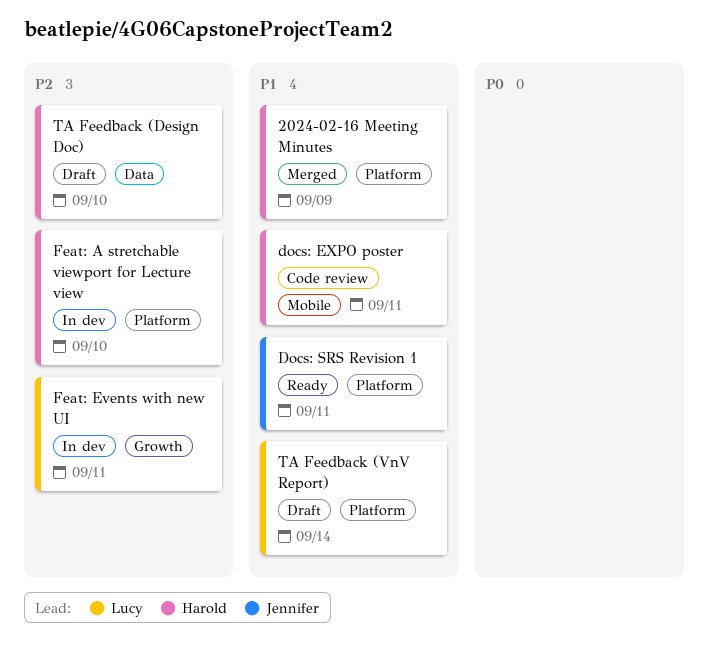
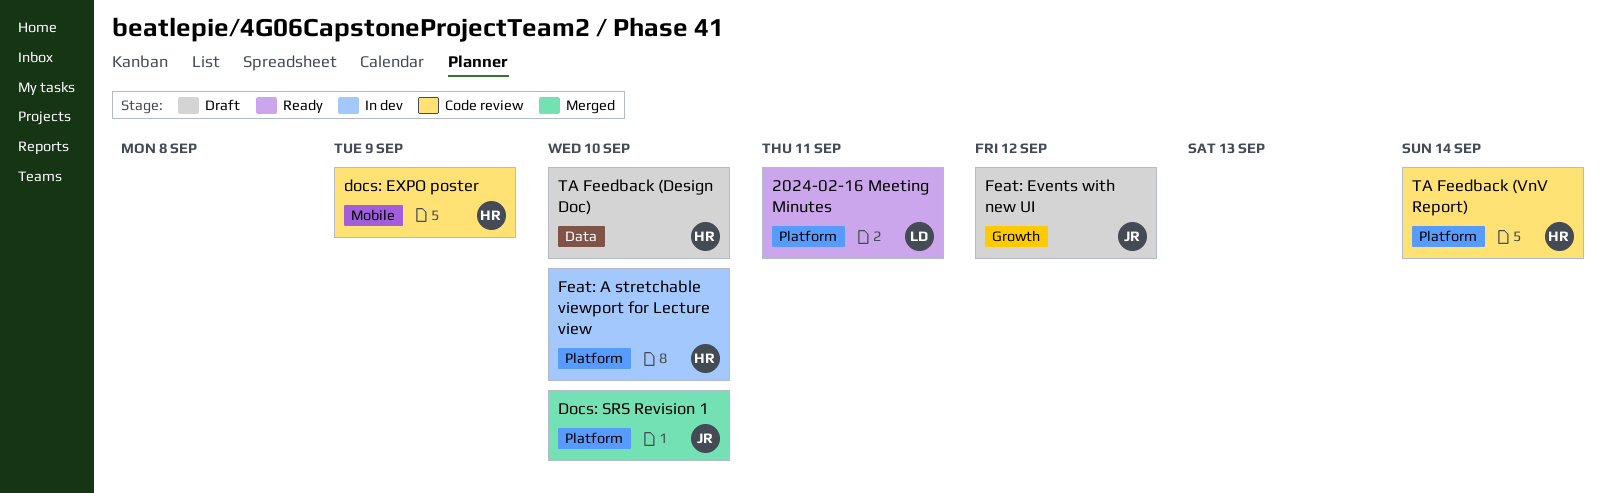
2024-02-16 Meeting Minutes, status: Merged -> Ready
2024-02-16 Meeting Minutes, owner: Harold -> Lucy
2024-02-16 Meeting Minutes, due: Sep 9 -> Sep 11
docs: EXPO poster, due: Sep 11 -> Sep 9
Docs: SRS Revision 1, status: Ready -> Merged
Docs: SRS Revision 1, due: Sep 11 -> Sep 10
Feat: Events with new UI, status: In dev -> Draft
Feat: Events with new UI, owner: Lucy -> Jennifer
Feat: Events with new UI, due: Sep 11 -> Sep 12
TA Feedback (VnV Report), status: Draft -> Code review
TA Feedback (VnV Report), owner: Lucy -> Harold

